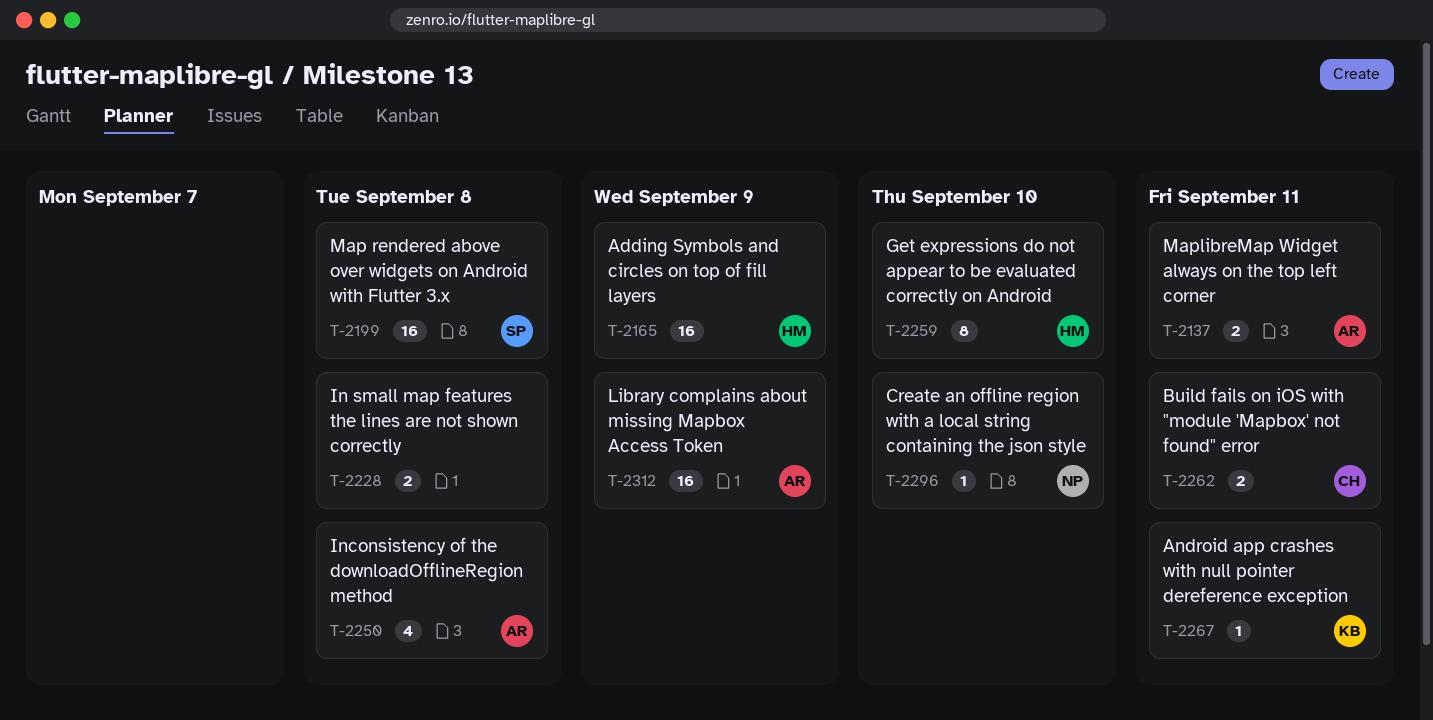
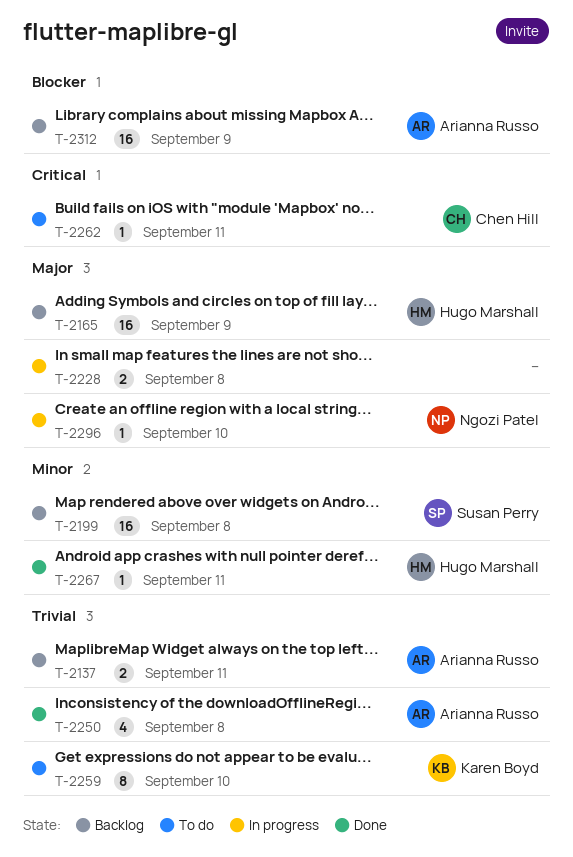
T-2259, owner: Hugo Marshall -> Karen Boyd
T-2262, estimate: 2 -> 1
T-2267, owner: Karen Boyd -> Hugo Marshall

